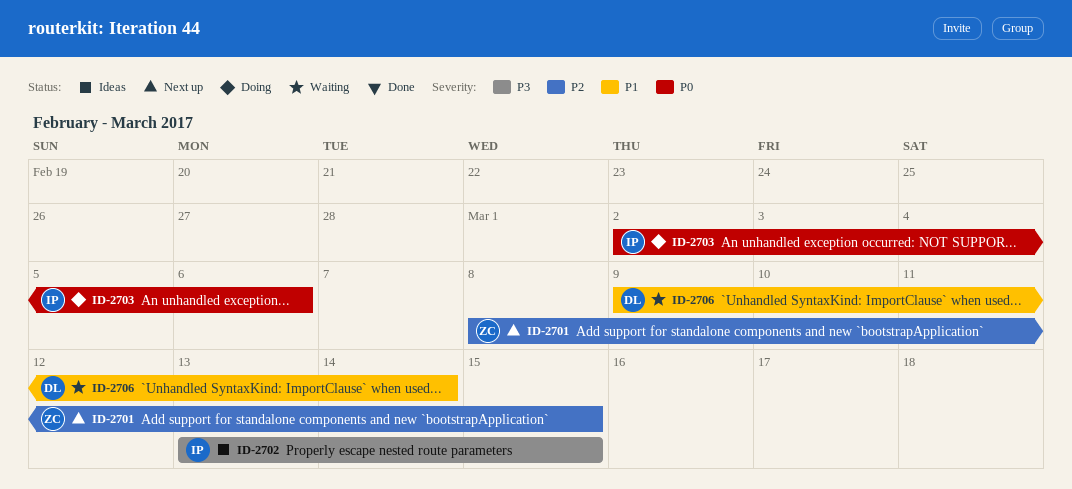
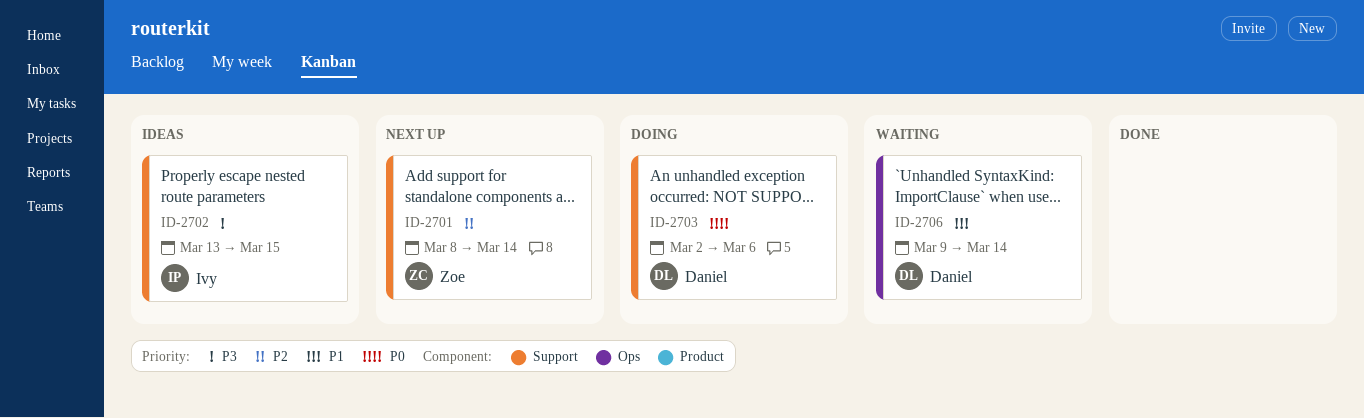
ID-2701, due: Mar 15 -> Mar 14
ID-2703, owner: Ivy -> Daniel

